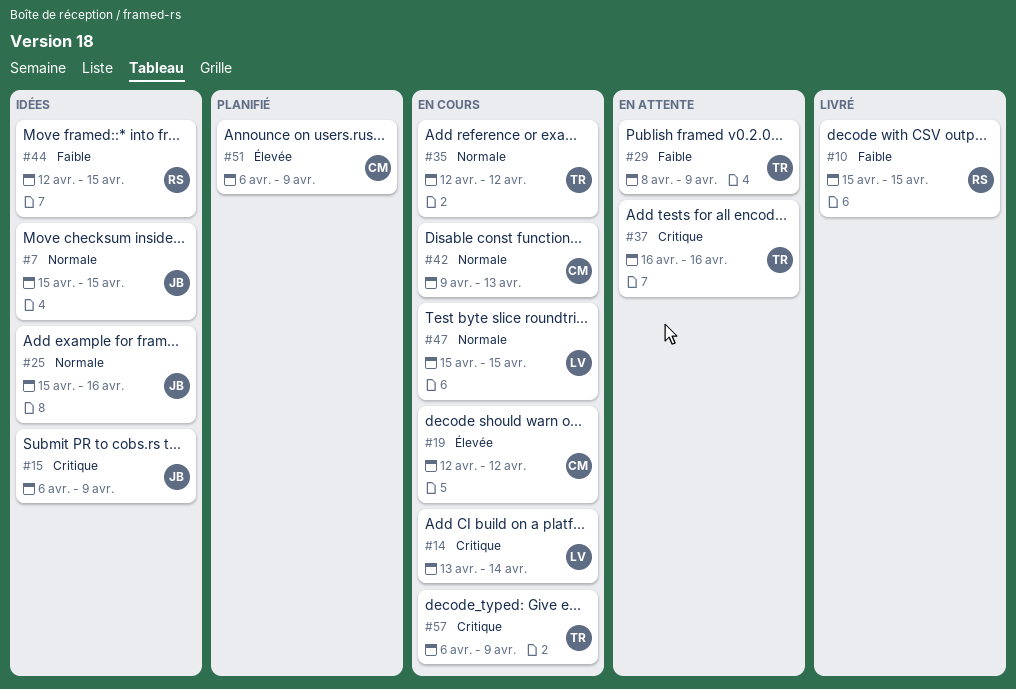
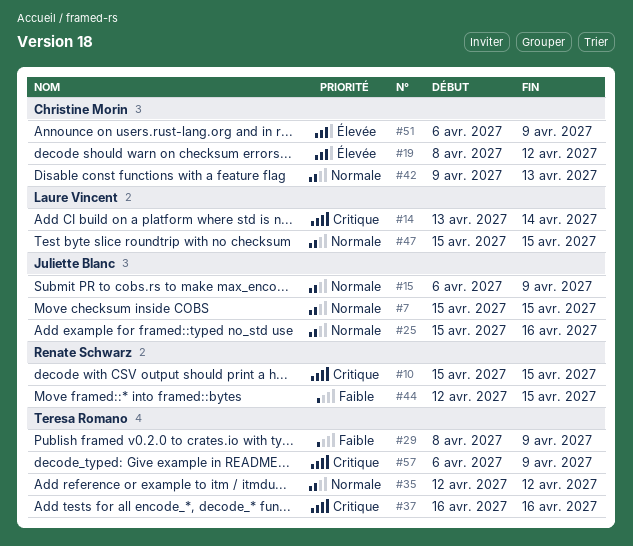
#10, priority: Faible -> Critique
#15, priority: Critique -> Normale
#19, start: Apr 12 -> Apr 8

